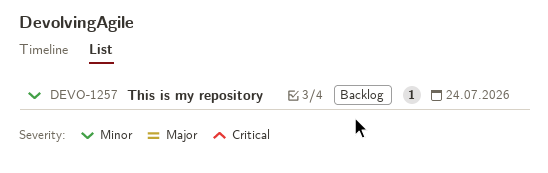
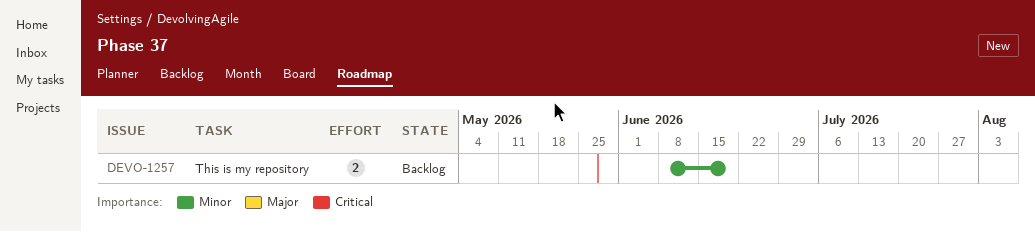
DEVO-1257, estimate: 1 -> 2
DEVO-1257, due: Jul 24 -> Jun 19

